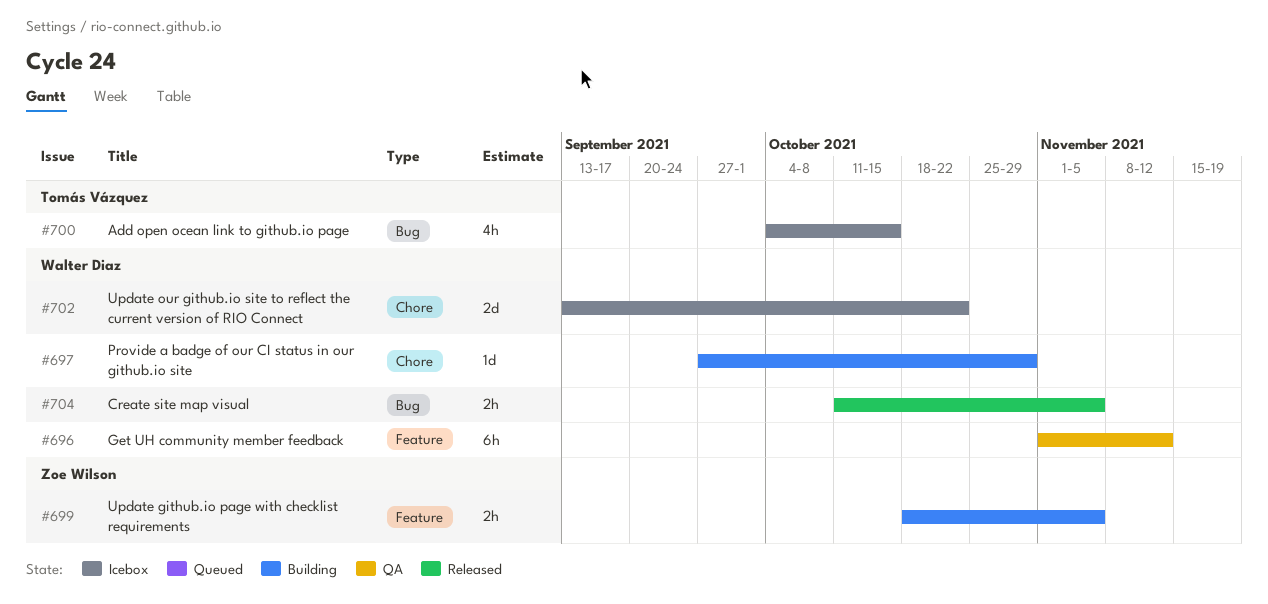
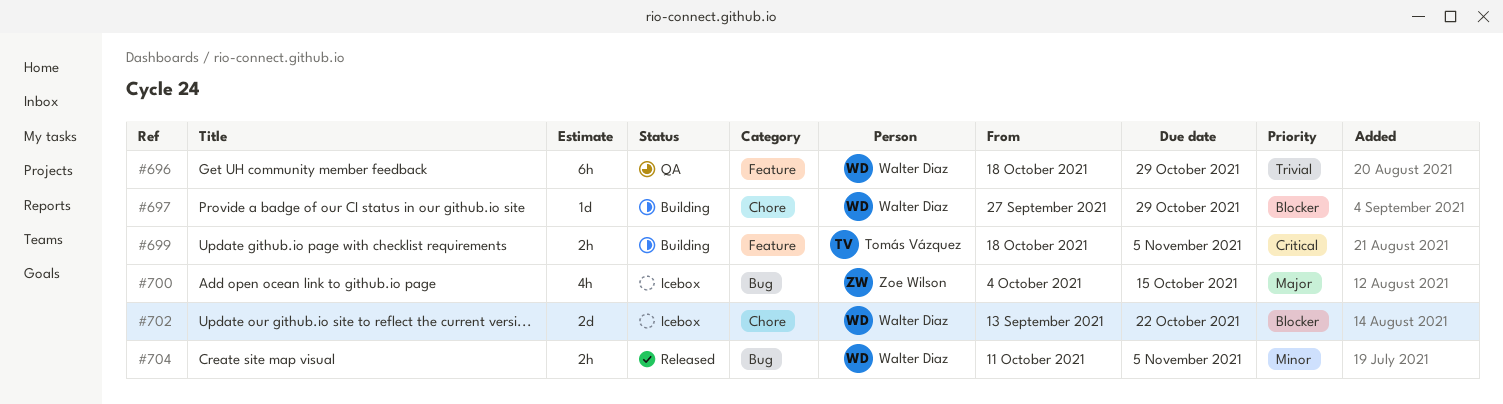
#696, start: Nov 1 -> Oct 18
#696, due: Nov 12 -> Oct 29
#699, owner: Zoe Wilson -> Tomás Vázquez
#700, owner: Tomás Vázquez -> Zoe Wilson

